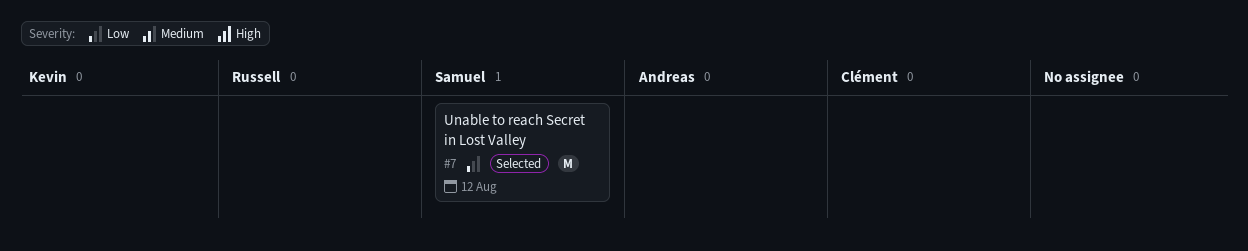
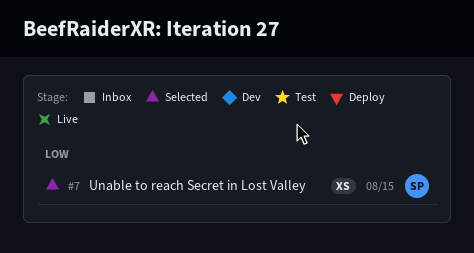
#7, estimate: M -> XS
#7, due: Aug 12 -> Aug 15

